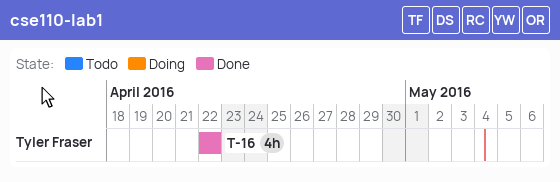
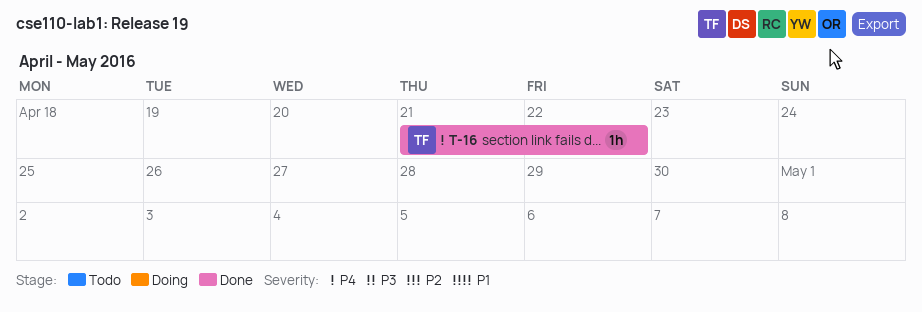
T-16, estimate: 4h -> 1h
T-16, start: Apr 22 -> Apr 21

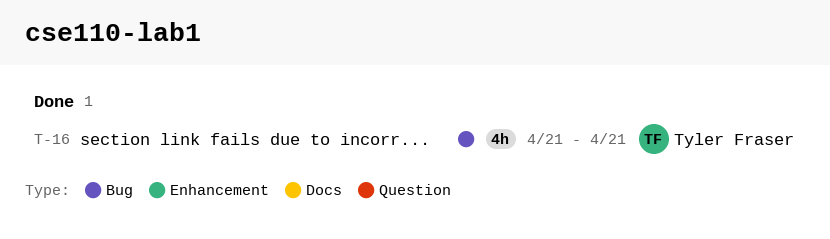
T-16, estimate: 1h -> 4h
T-16, due: Apr 22 -> Apr 21

